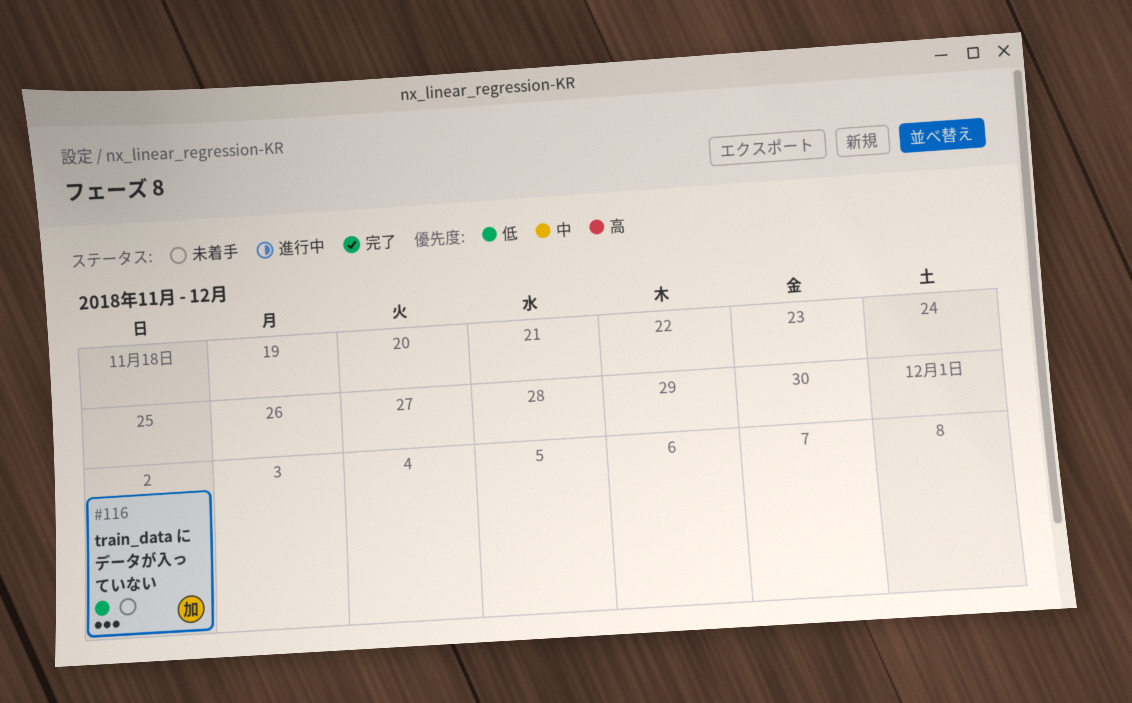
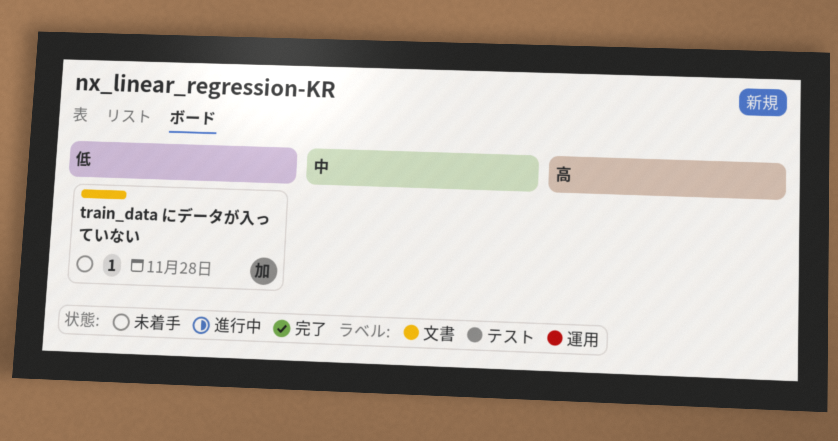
train_data にデータが入っていない, estimate: 3 -> 1
train_data にデータが入っていない, due: Dec 2 -> Nov 28

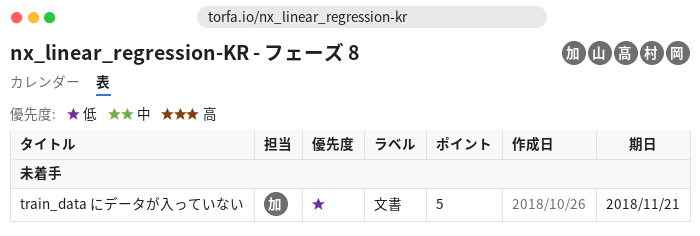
train_data にデータが入っていない, estimate: 1 -> 5
train_data にデータが入っていない, due: Nov 28 -> Nov 21

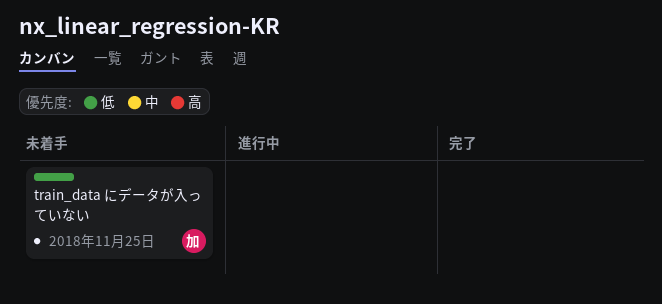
train_data にデータが入っていない, estimate: 5 -> 1
train_data にデータが入っていない, due: Nov 21 -> Nov 25

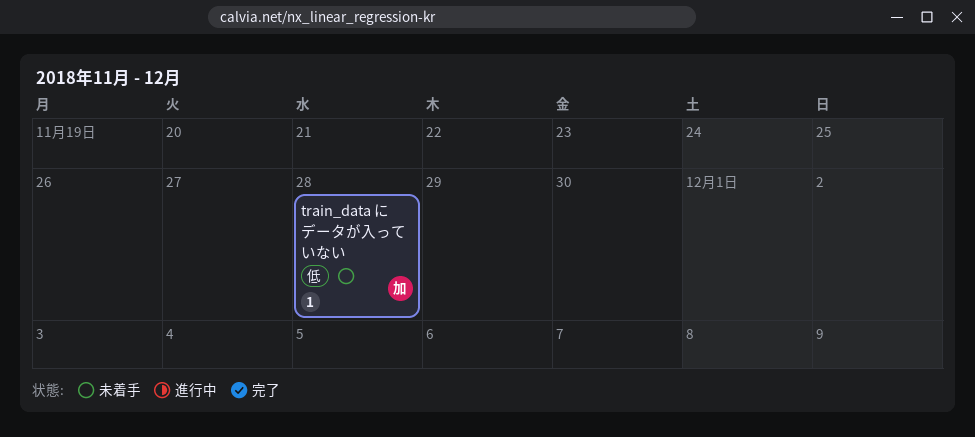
train_data にデータが入っていない, due: Nov 25 -> Nov 28

